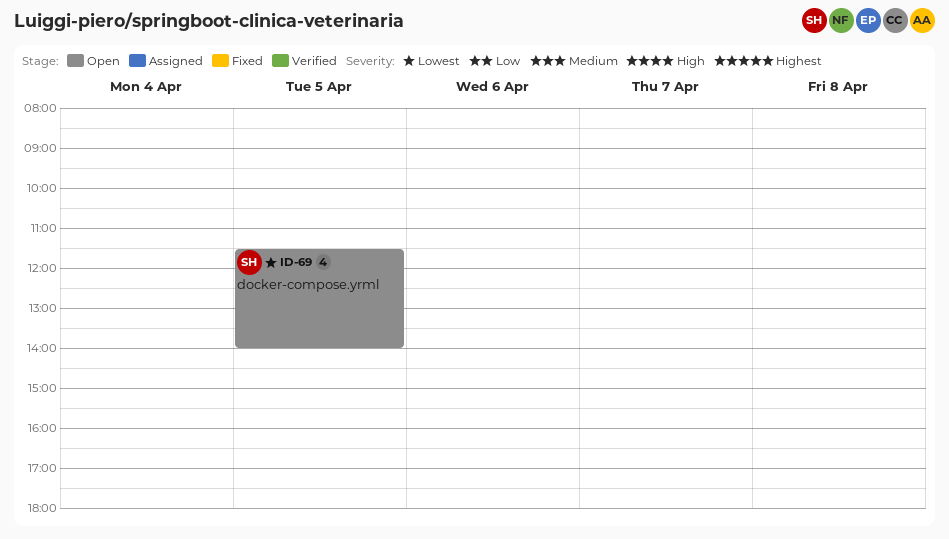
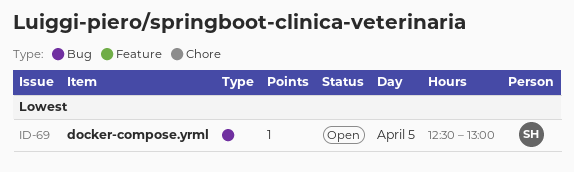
ID-69, estimate: 4 -> 1
ID-69, begins: 11:30 -> 12:30
ID-69, ends: 14:00 -> 13:00

